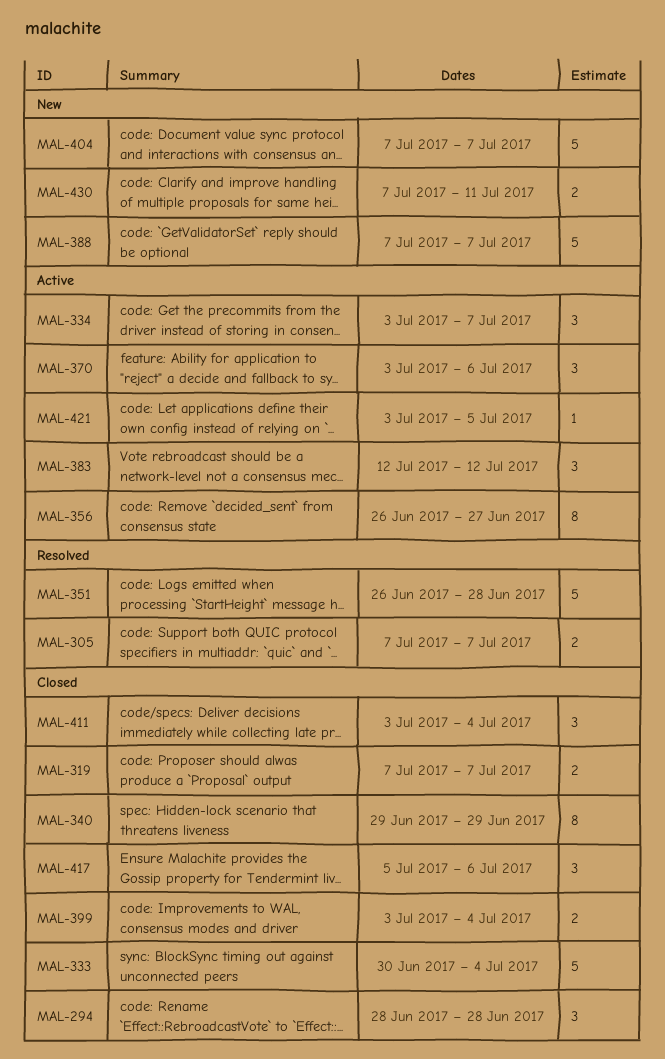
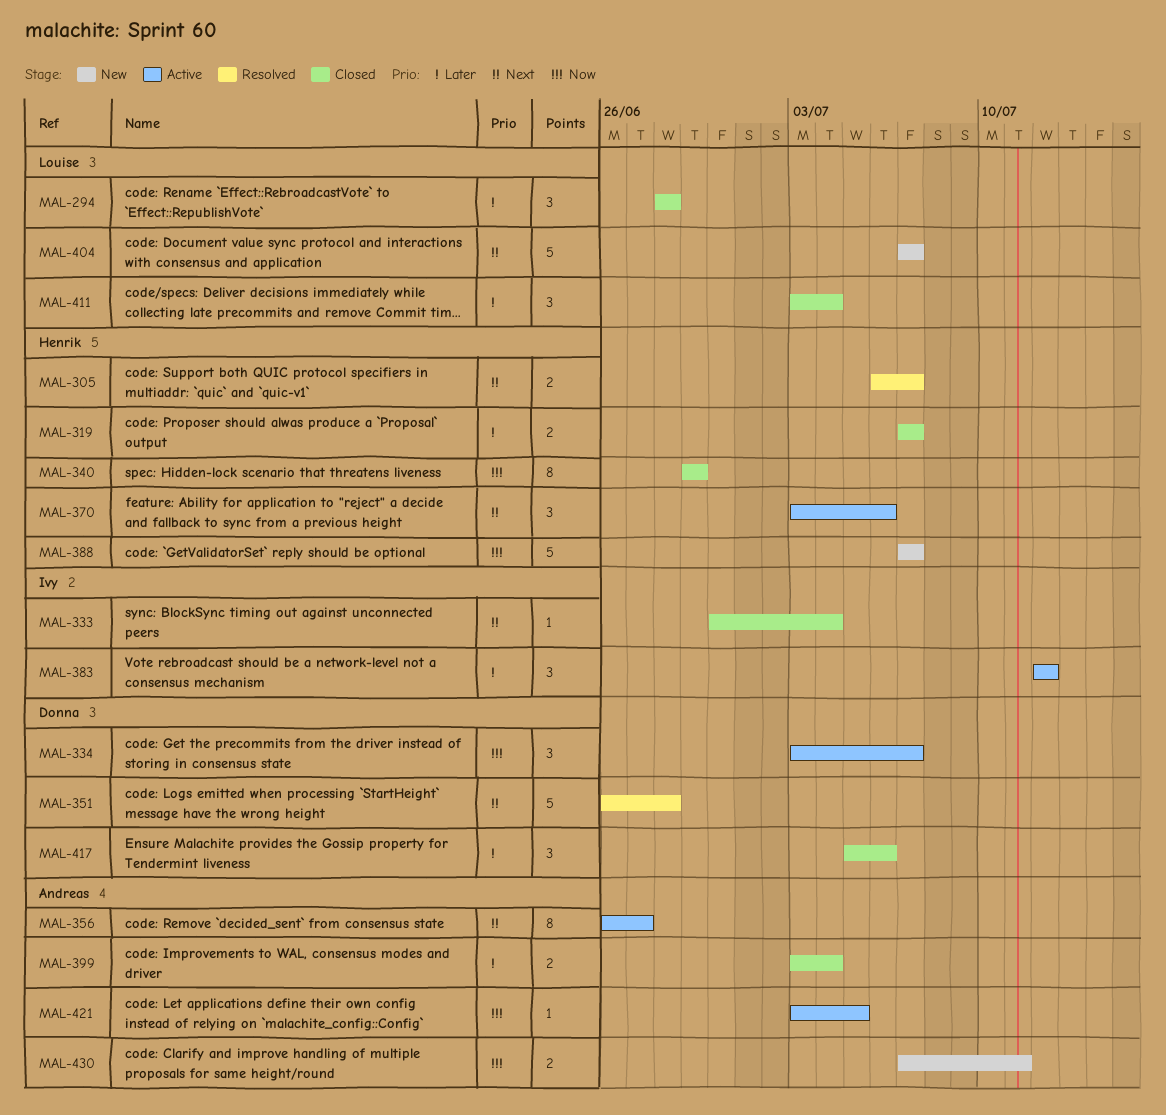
MAL-305, start: Jul 7 -> Jul 6
MAL-333, estimate: 5 -> 1

